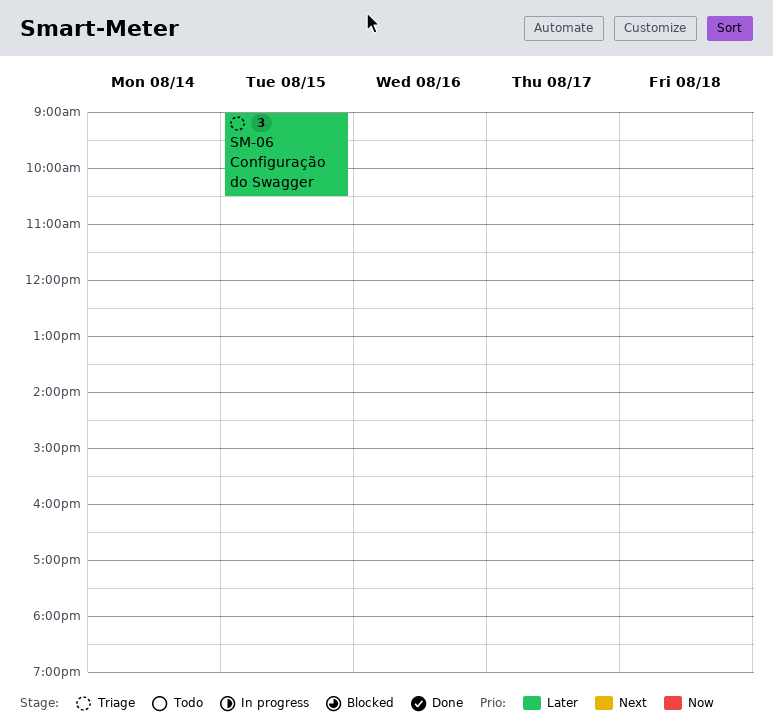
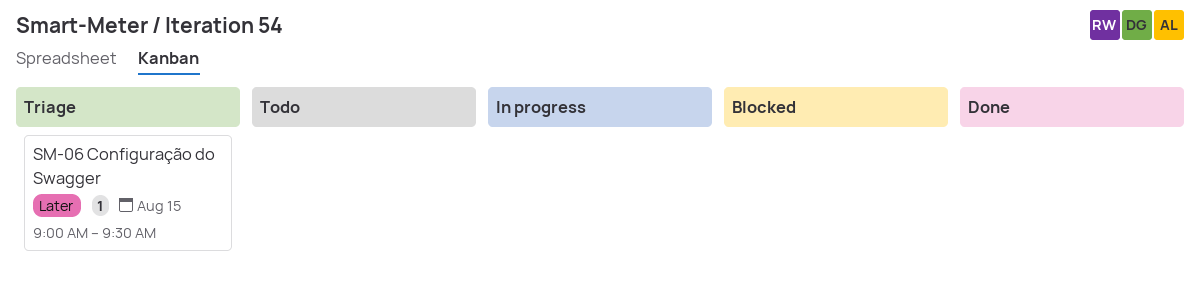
SM-06 Configuração do Swagger, estimate: 3 -> 1
SM-06 Configuração do Swagger, ends: 10:30 -> 09:30

